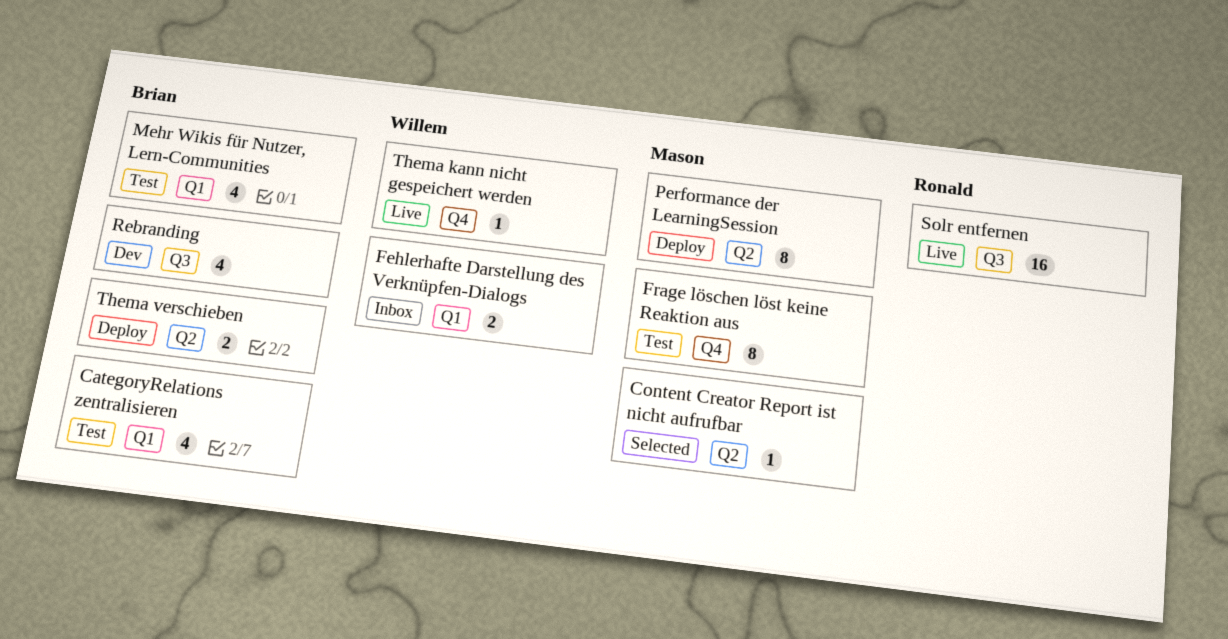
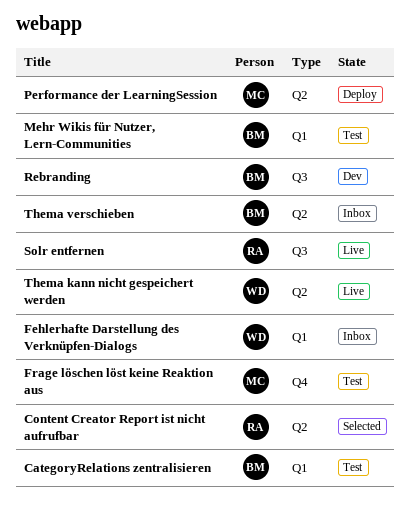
Content Creator Report ist nicht aufrufbar, owner: Mason -> Ronald
Thema kann nicht gespeichert werden, label: Q4 -> Q2
Thema verschieben, status: Deploy -> Inbox

